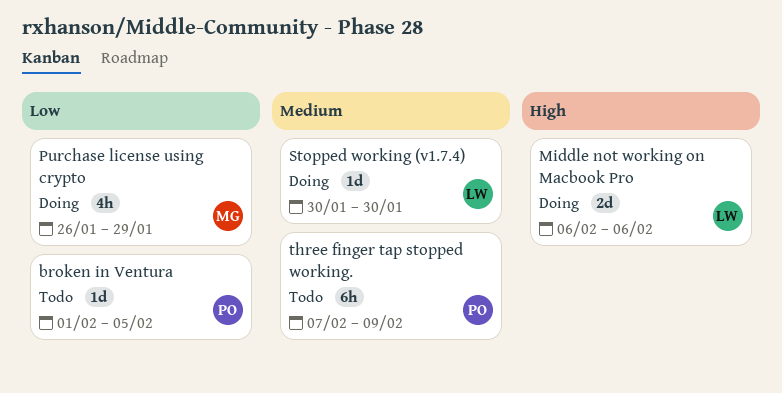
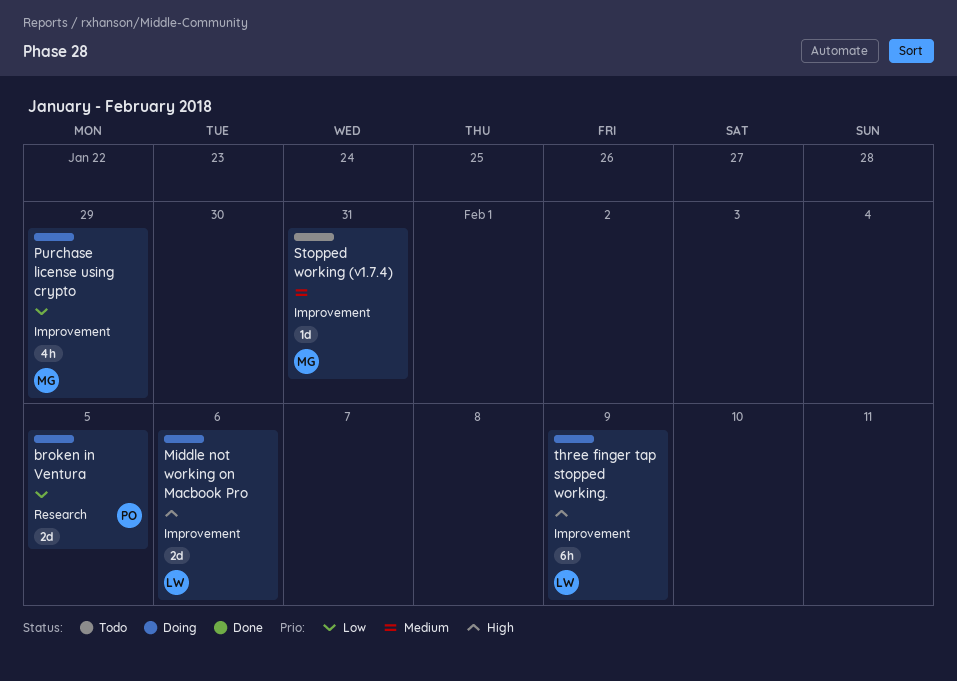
broken in Ventura, status: Todo -> Doing
broken in Ventura, estimate: 1d -> 2d
Stopped working (v1.7.4), status: Doing -> Todo
Stopped working (v1.7.4), owner: LW -> MG
Stopped working (v1.7.4), due: Jan 30 -> Jan 31
three finger tap stopped working., status: Todo -> Doing
three finger tap stopped working., owner: PO -> LW
three finger tap stopped working., priority: Medium -> High

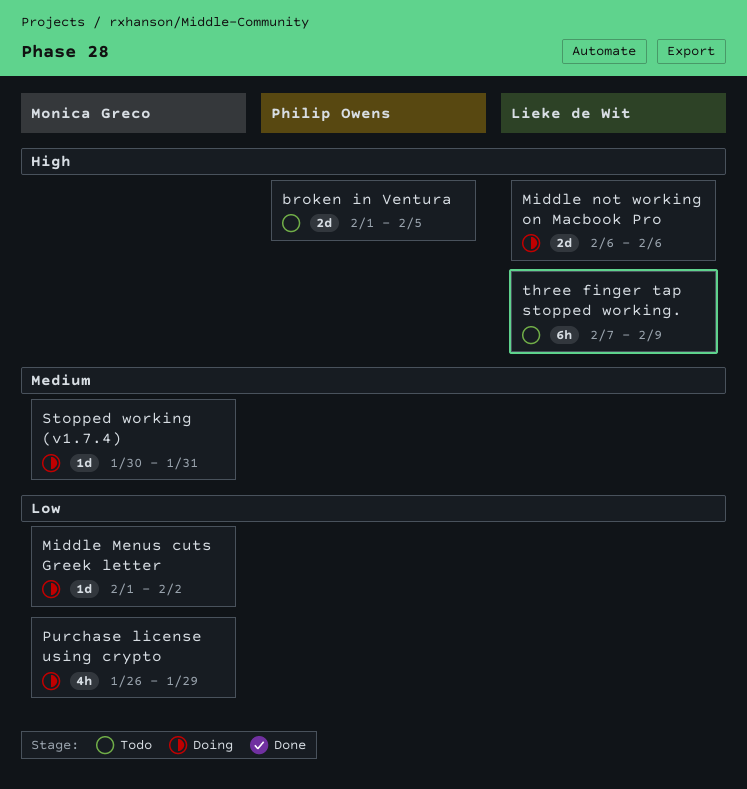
broken in Ventura, status: Doing -> Todo
broken in Ventura, priority: Low -> High
Middle Menus cuts Greek letter: none -> present
Stopped working (v1.7.4), status: Todo -> Doing
three finger tap stopped working., status: Doing -> Todo

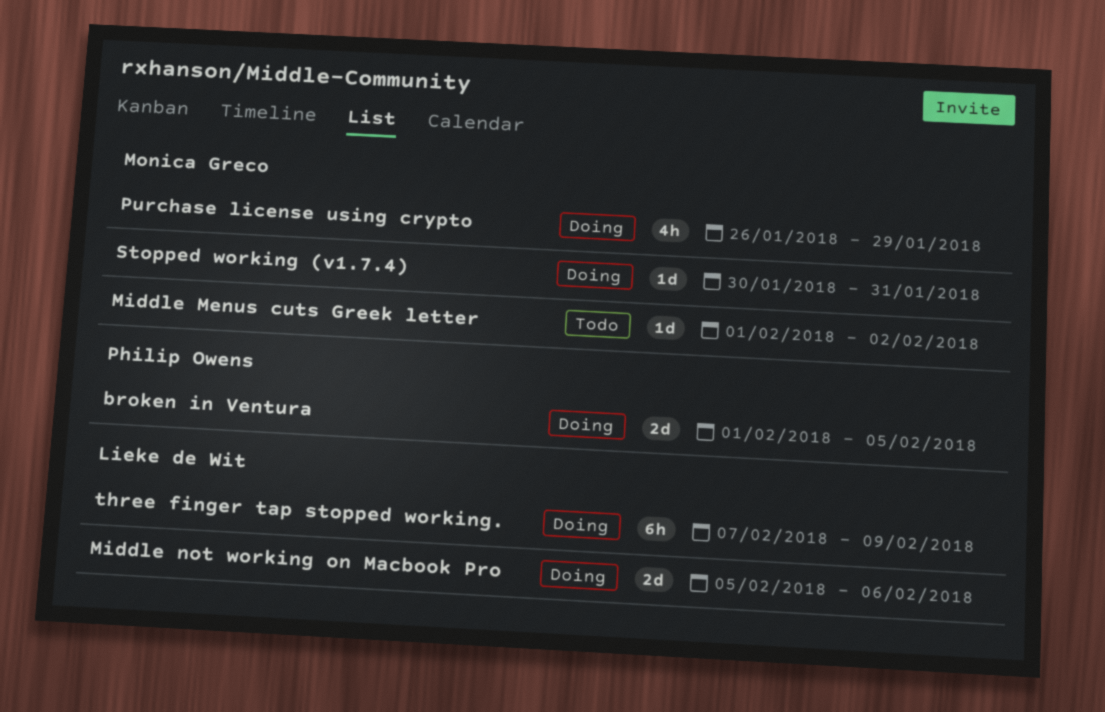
broken in Ventura, status: Todo -> Doing
Middle Menus cuts Greek letter, status: Doing -> Todo
Middle not working on Macbook Pro, start: Feb 6 -> Feb 5
three finger tap stopped working., status: Todo -> Doing

